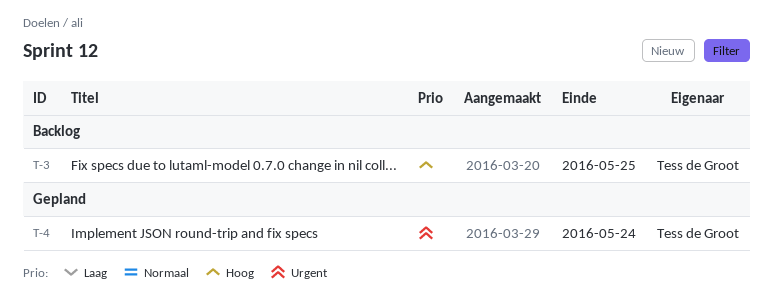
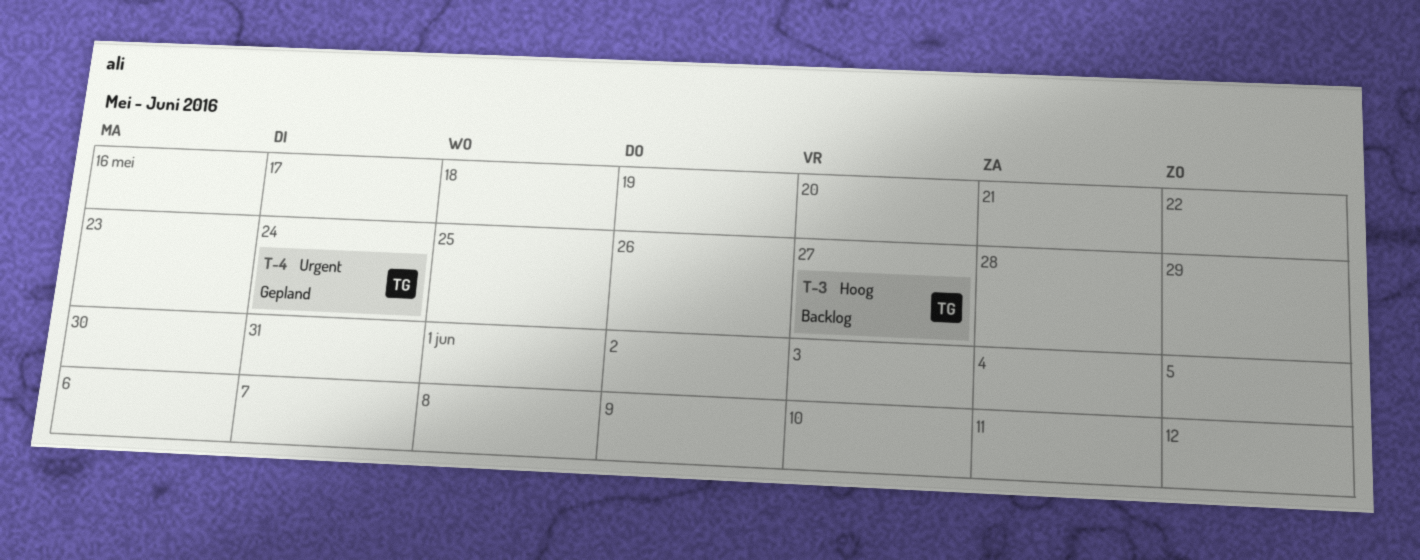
T-3, due: May 25 -> May 27

